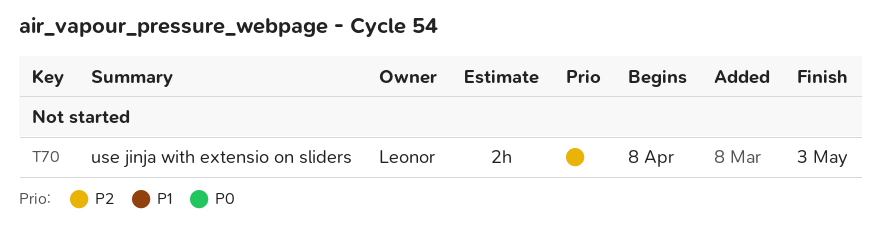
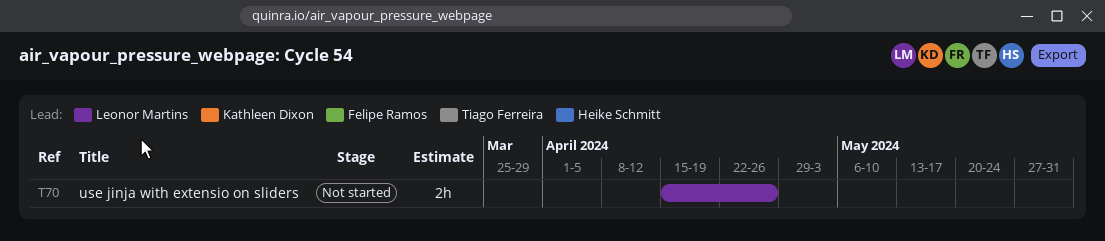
T70, start: Apr 8 -> Apr 15
T70, due: May 3 -> Apr 26

